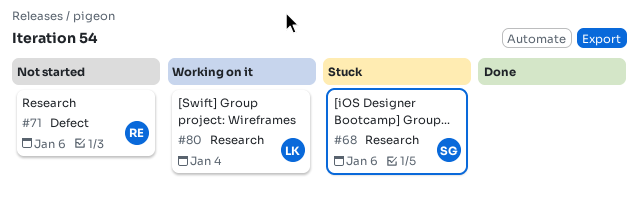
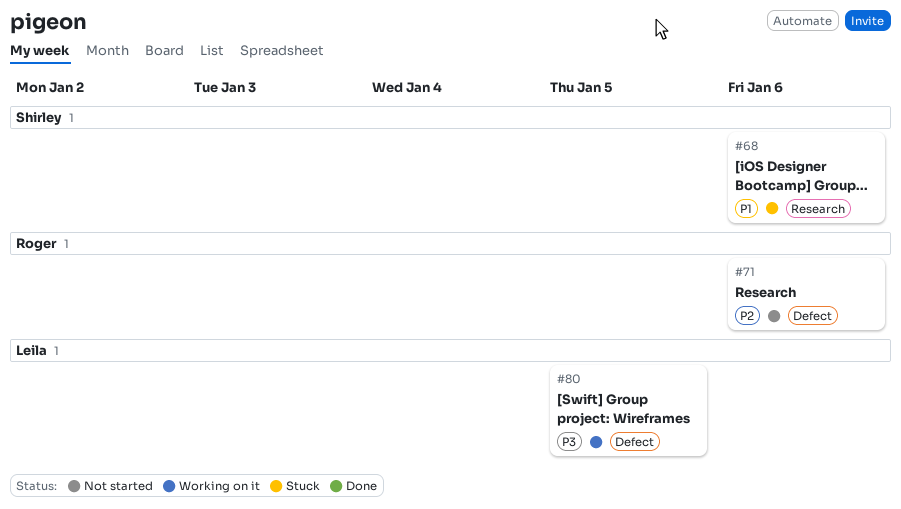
#80, label: Research -> Defect
#80, due: Jan 4 -> Jan 5

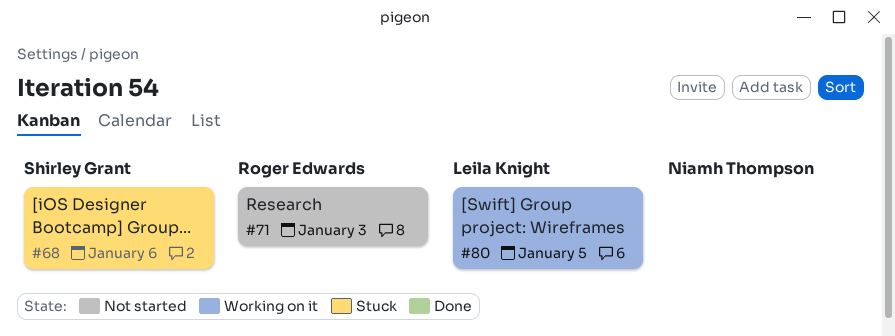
#71, due: Jan 6 -> Jan 3

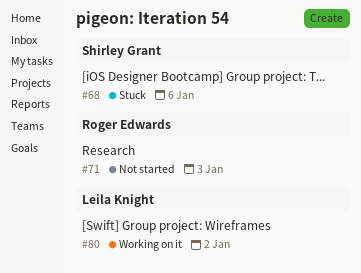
#80, due: Jan 5 -> Jan 2

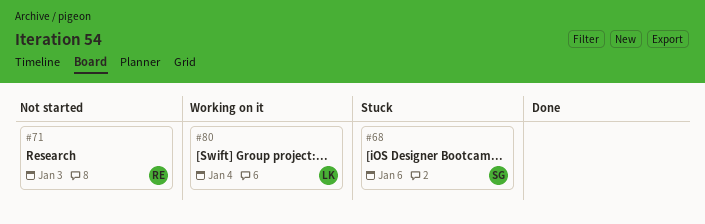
#80, due: Jan 2 -> Jan 4

